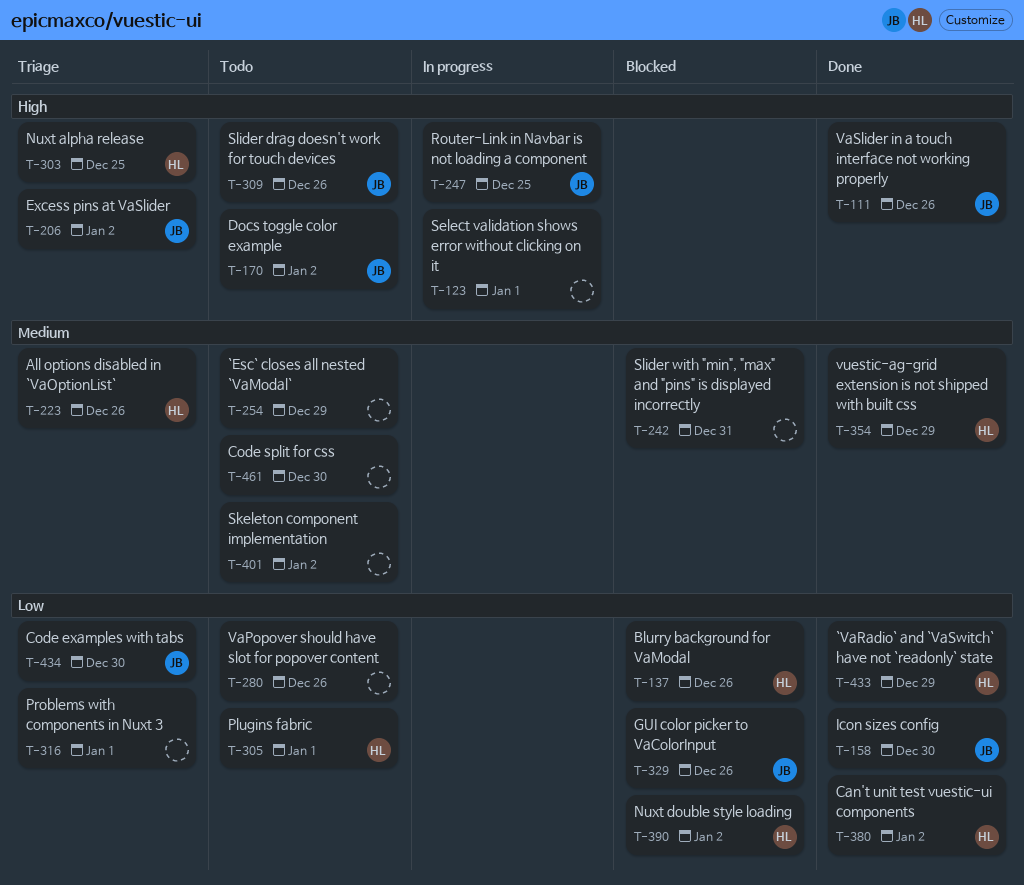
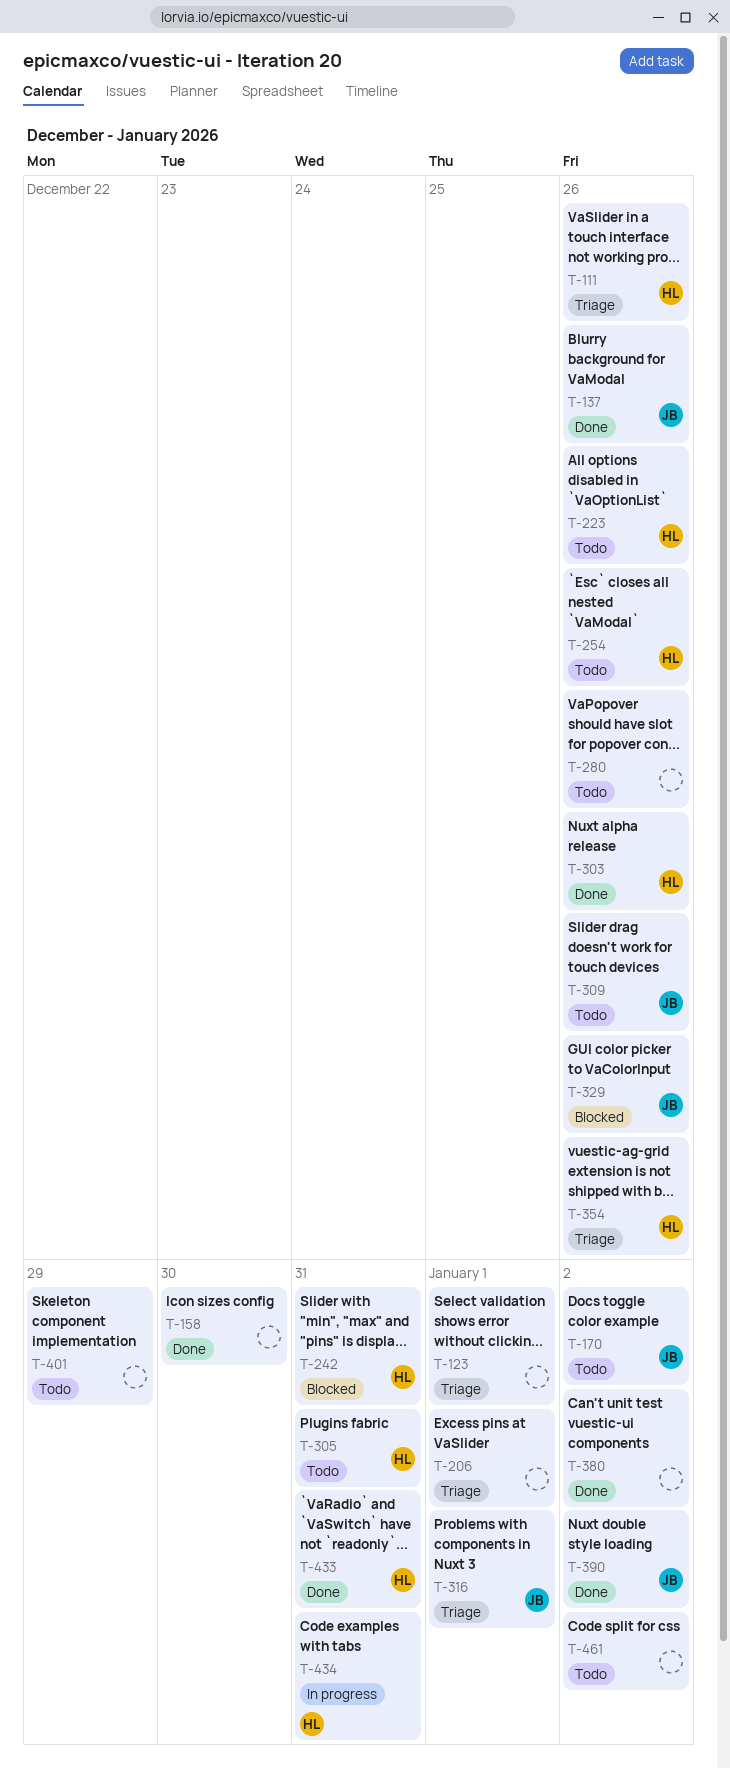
T-111, status: Done -> Triage
T-111, owner: JB -> HL
T-123, status: In progress -> Triage
T-137, status: Blocked -> Done
T-137, owner: HL -> JB
T-158, owner: JB -> none
T-206, owner: JB -> none
T-206, due: Jan 2 -> Jan 1
T-223, status: Triage -> Todo
T-242, owner: none -> HL
T-247: present -> none
T-254, owner: none -> HL
T-254, due: Dec 29 -> Dec 26
T-303, status: Triage -> Done
T-303, due: Dec 25 -> Dec 26
T-305, due: Jan 1 -> Dec 31
T-316, owner: none -> JB
T-354, status: Done -> Triage
T-354, due: Dec 29 -> Dec 26
T-380, owner: HL -> none
T-390, status: Blocked -> Done
T-390, owner: HL -> JB
T-401, due: Jan 2 -> Dec 29
T-433, due: Dec 29 -> Dec 31
T-434, status: Triage -> In progress
T-434, owner: JB -> HL
T-434, due: Dec 30 -> Dec 31
T-461, due: Dec 30 -> Jan 2

